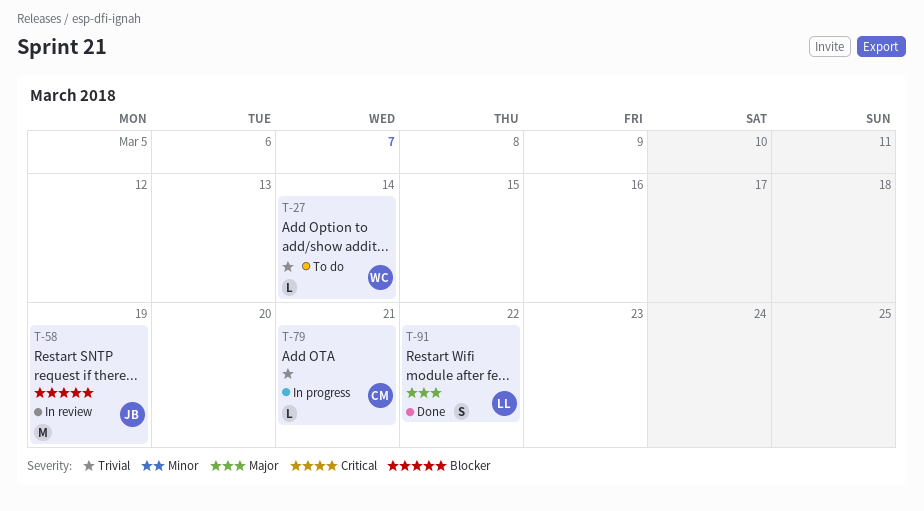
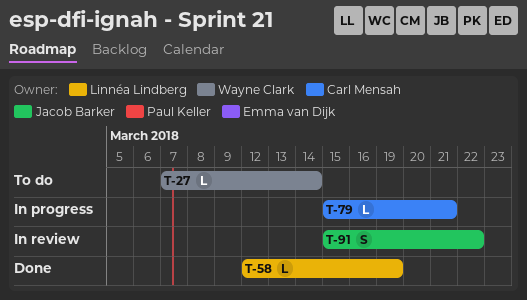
T-58, status: In review -> Done
T-58, owner: Jacob Barker -> Linnéa Lindberg
T-58, estimate: M -> L
T-91, status: Done -> In review
T-91, owner: Linnéa Lindberg -> Jacob Barker

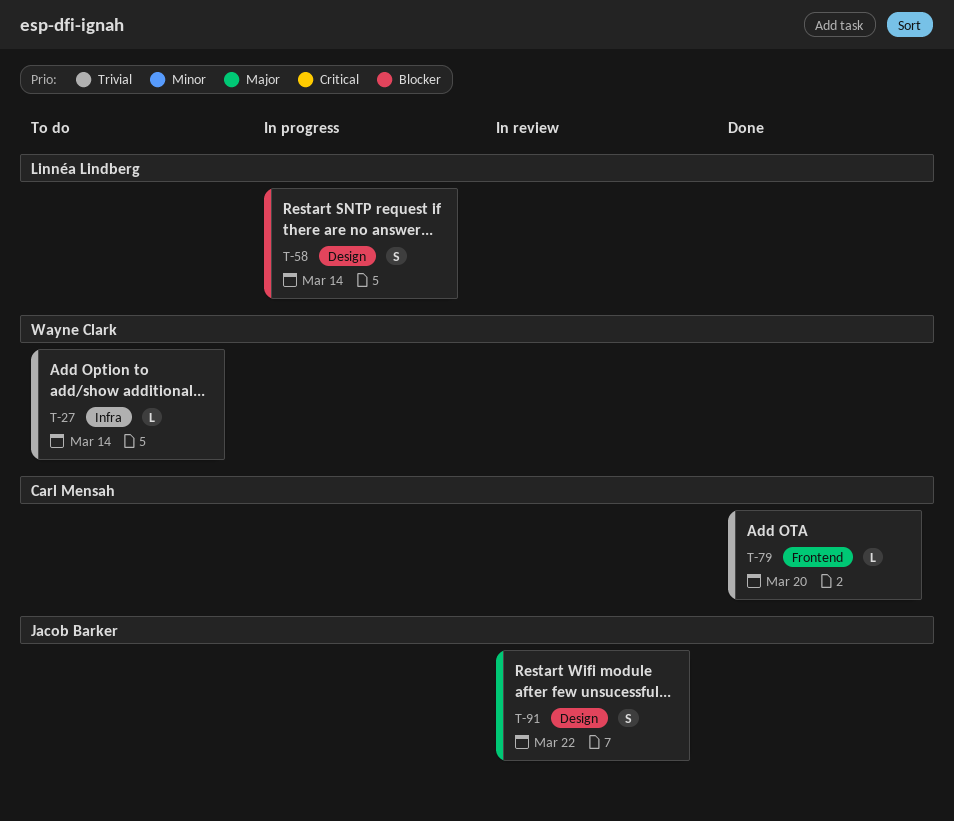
T-58, status: Done -> In progress
T-58, estimate: L -> S
T-58, due: Mar 19 -> Mar 14
T-79, status: In progress -> Done
T-79, due: Mar 21 -> Mar 20

